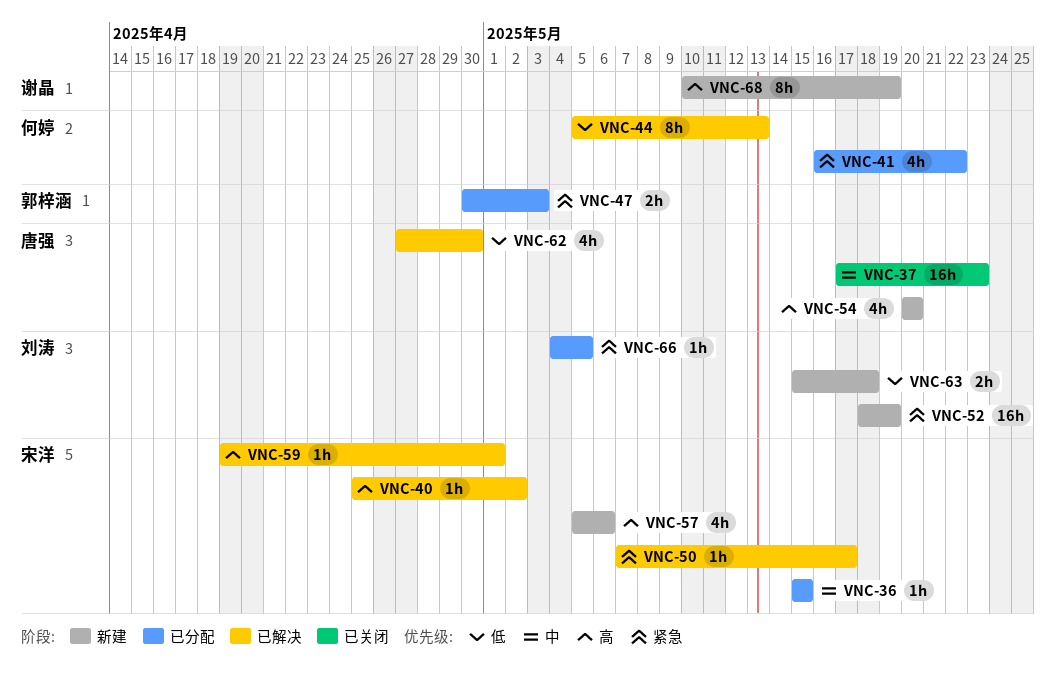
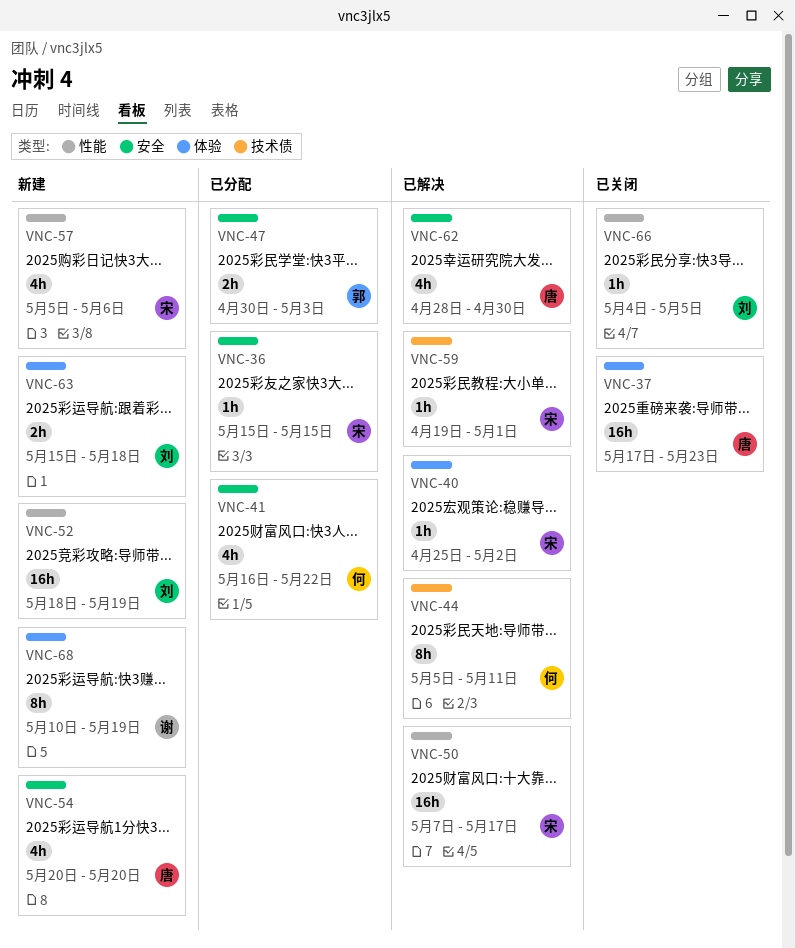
VNC-44, due: May 13 -> May 11
VNC-50, estimate: 1h -> 16h
VNC-62, start: Apr 27 -> Apr 28
VNC-66, status: 已分配 -> 已关闭

